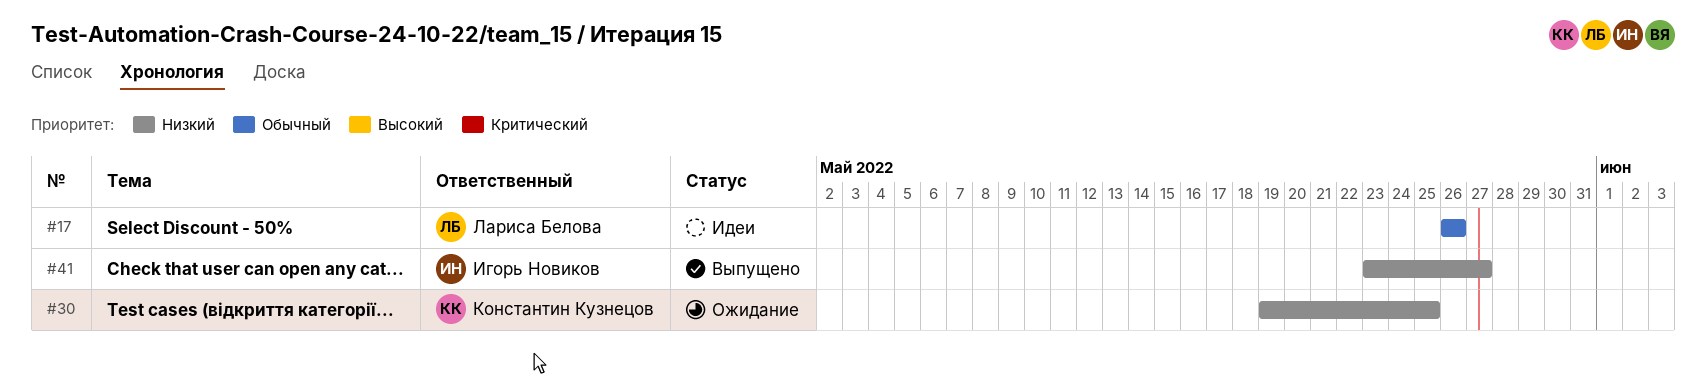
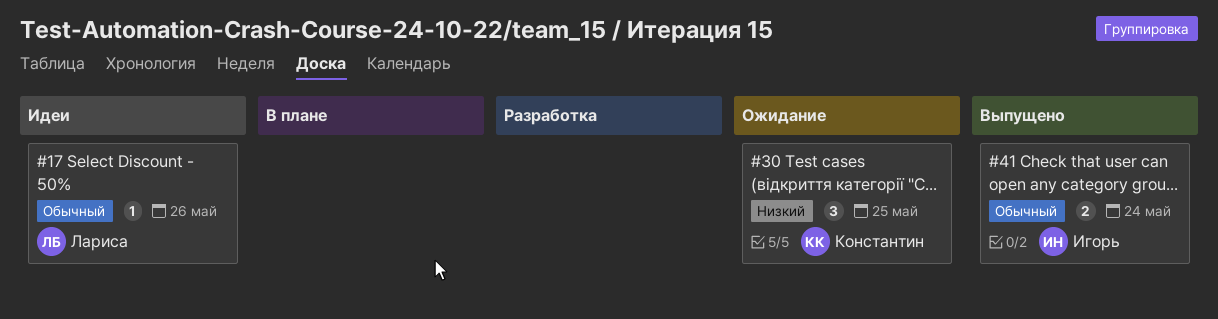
#41, priority: Низкий -> Обычный
#41, due: May 27 -> May 24

